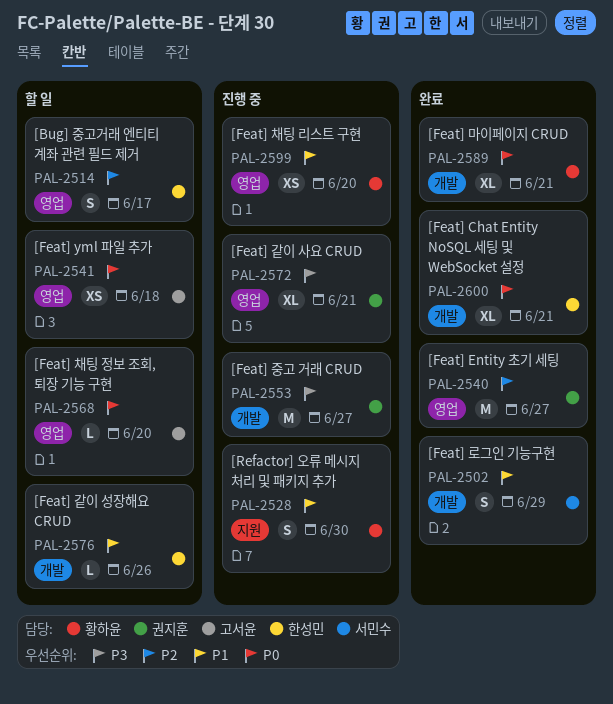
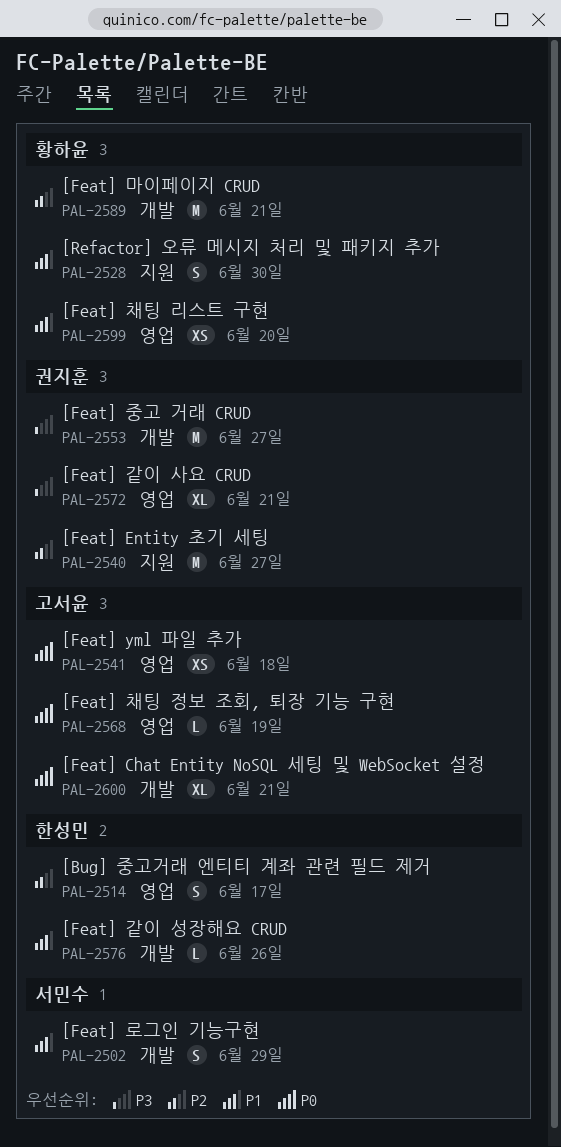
PAL-2540, label: 영업 -> 지원
PAL-2568, due: Jun 20 -> Jun 19
PAL-2589, priority: P0 -> P2
PAL-2589, estimate: XL -> M
PAL-2600, owner: 한성민 -> 고서윤

